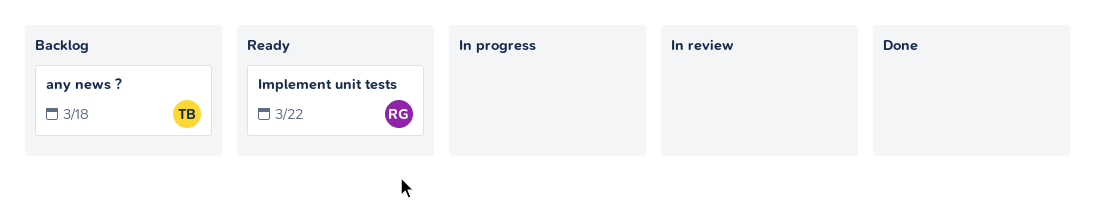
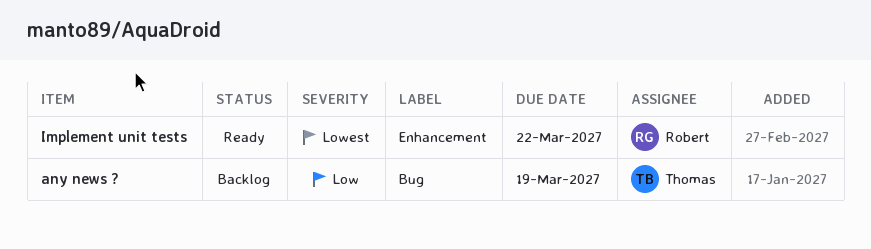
any news ?, due: Mar 18 -> Mar 19

